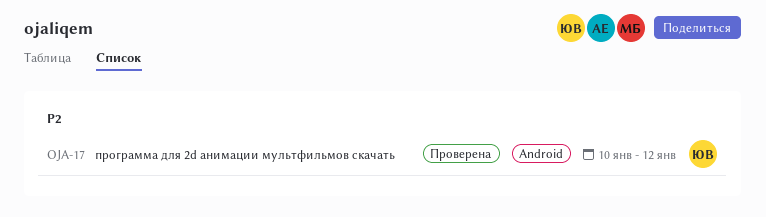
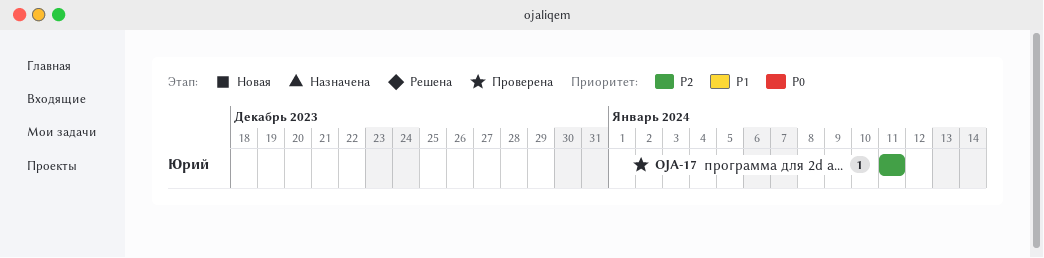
OJA-17, start: Jan 10 -> Jan 11
OJA-17, due: Jan 12 -> Jan 11

